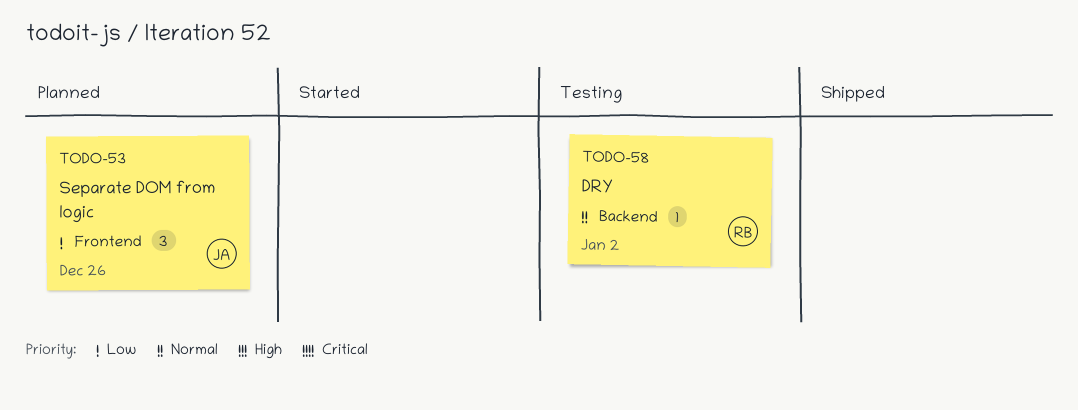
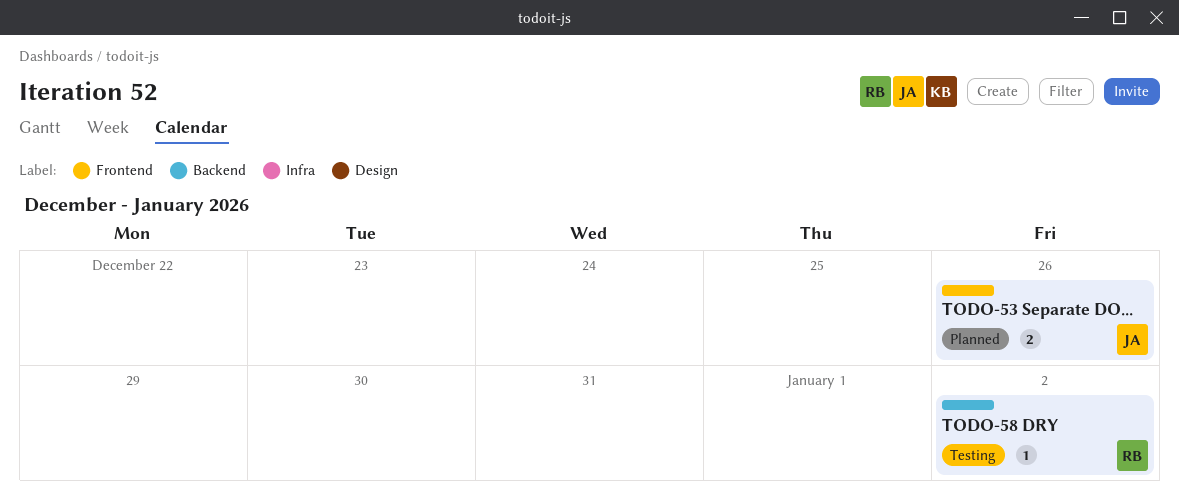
TODO-53, estimate: 3 -> 2

